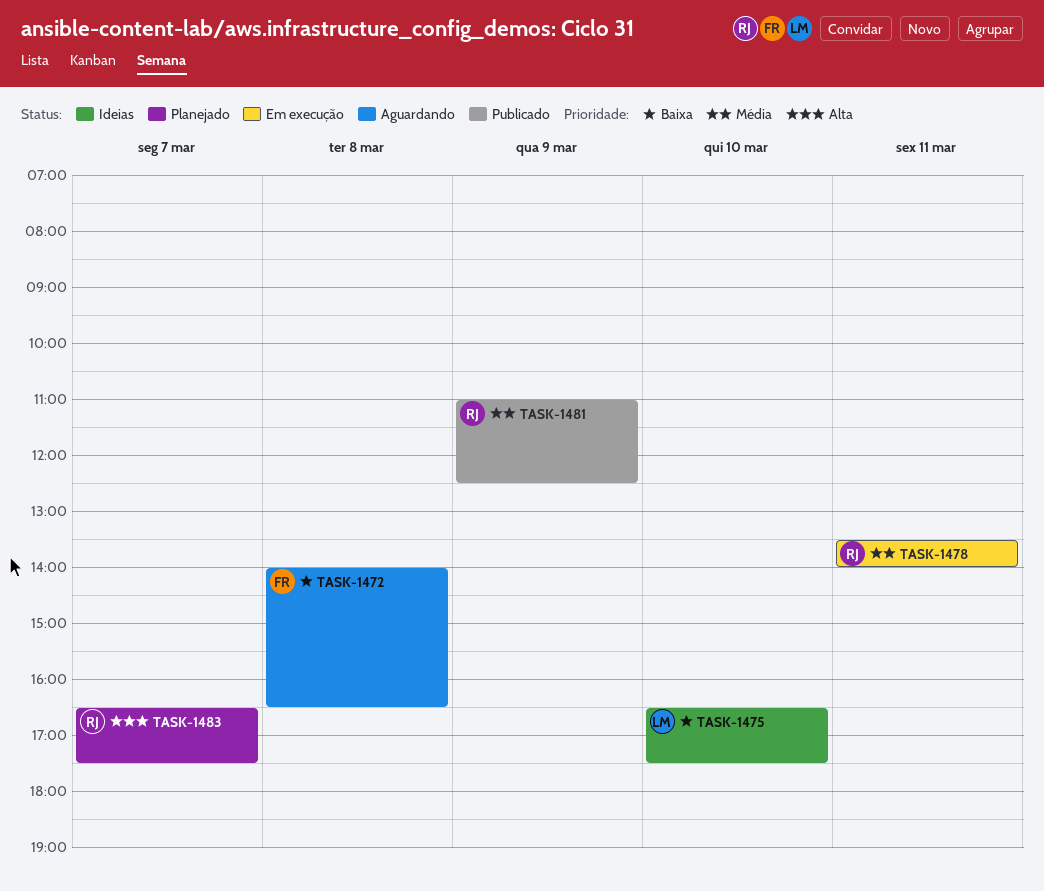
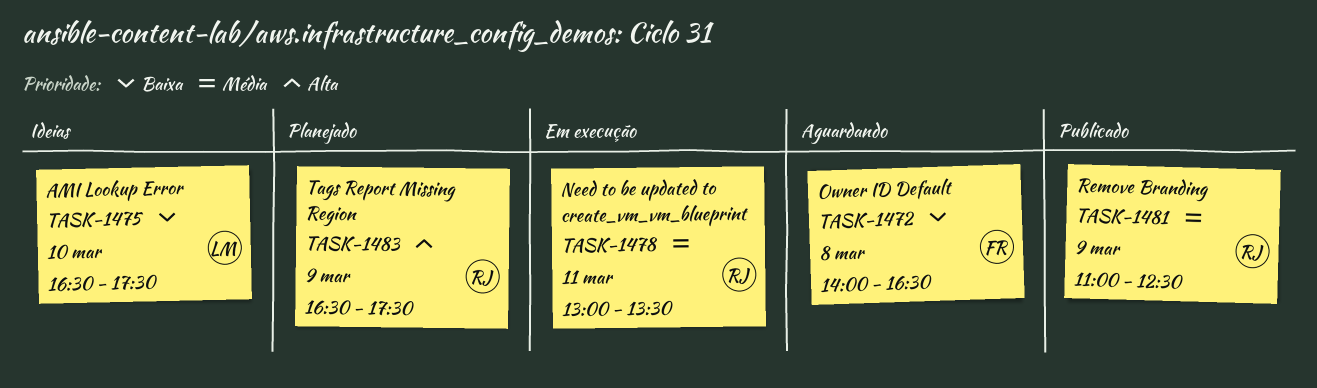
TASK-1478, begins: 13:30 -> 13:00
TASK-1478, ends: 14:00 -> 13:30
TASK-1483, day: Mar 7 -> Mar 9

